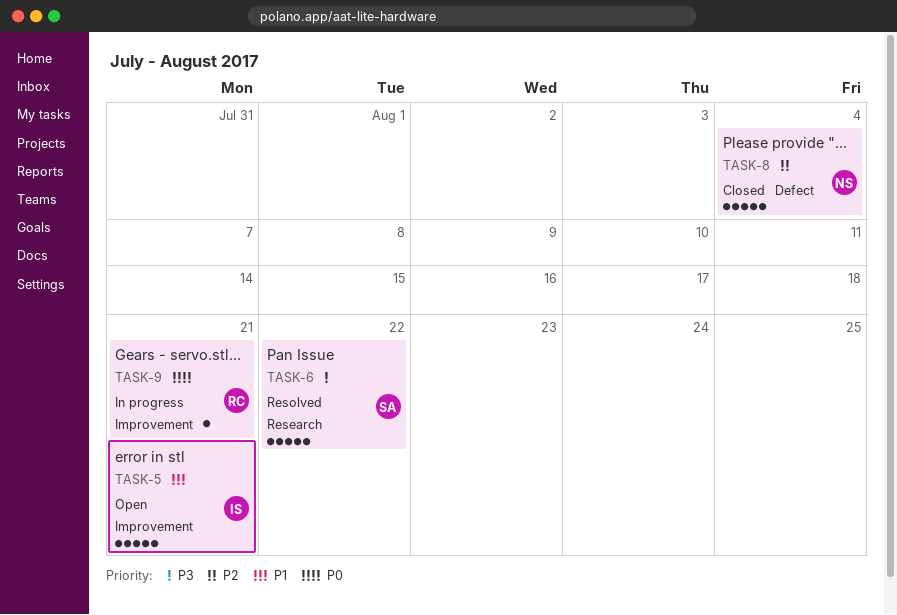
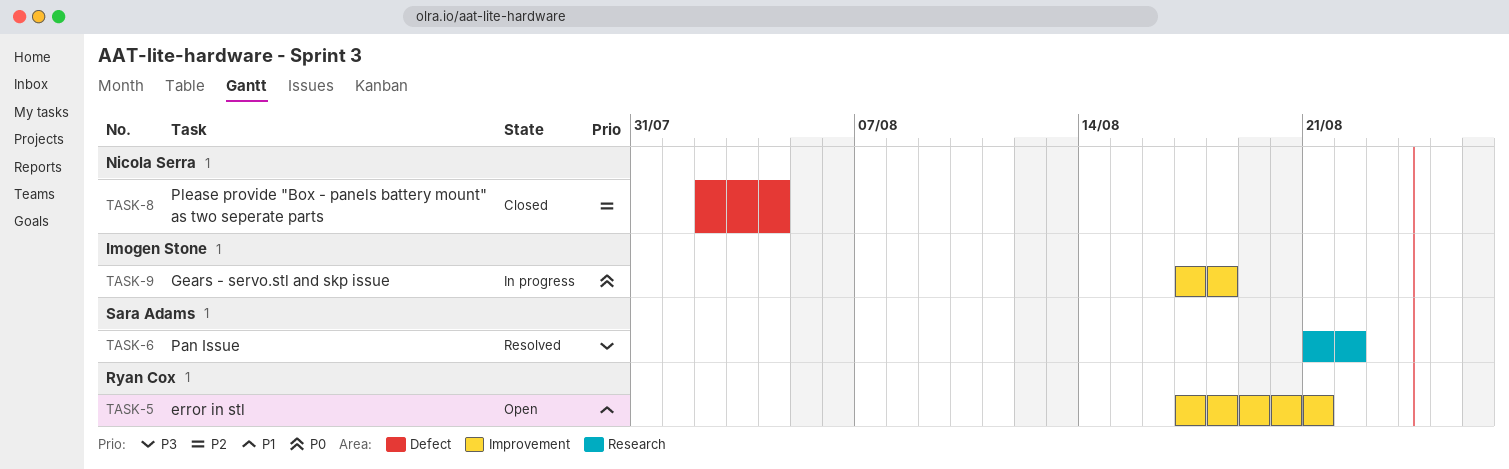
TASK-5, owner: Imogen Stone -> Ryan Cox
TASK-9, owner: Ryan Cox -> Imogen Stone
TASK-9, due: Aug 21 -> Aug 18

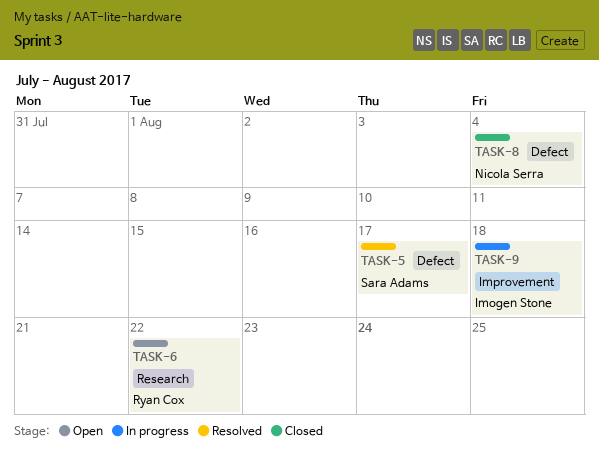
TASK-5, status: Open -> Resolved
TASK-5, owner: Ryan Cox -> Sara Adams
TASK-5, label: Improvement -> Defect
TASK-5, due: Aug 21 -> Aug 17
TASK-6, status: Resolved -> Open
TASK-6, owner: Sara Adams -> Ryan Cox

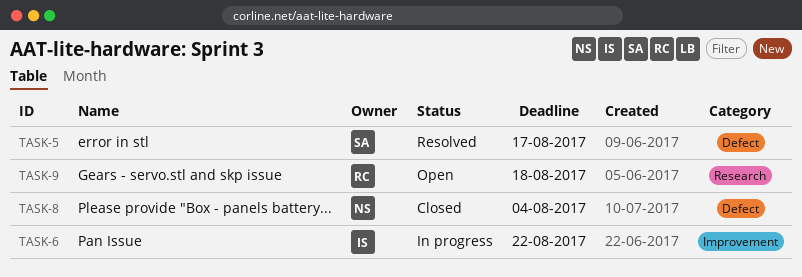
TASK-6, status: Open -> In progress
TASK-6, owner: Ryan Cox -> Imogen Stone
TASK-6, label: Research -> Improvement
TASK-9, status: In progress -> Open
TASK-9, owner: Imogen Stone -> Ryan Cox
TASK-9, label: Improvement -> Research

